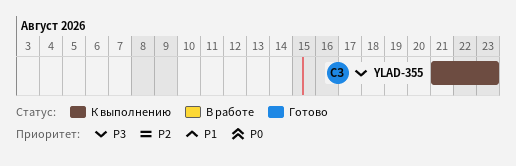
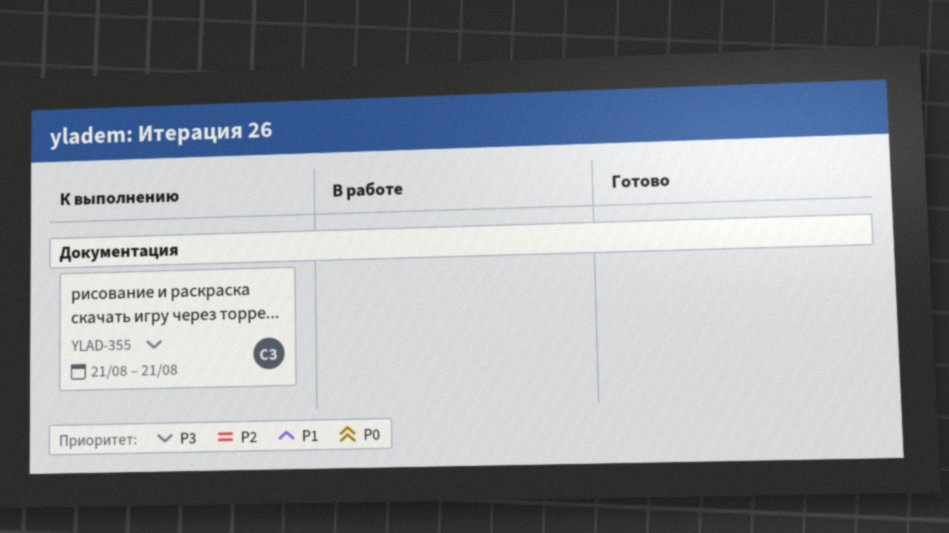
YLAD-355, due: Aug 23 -> Aug 21

